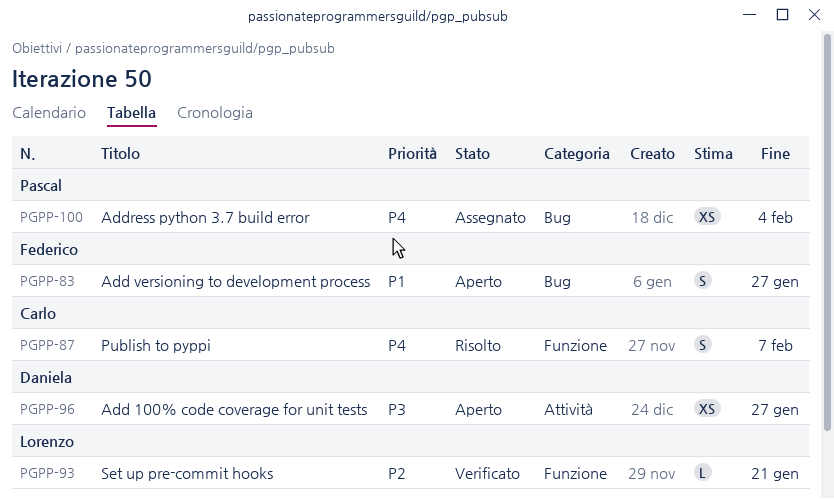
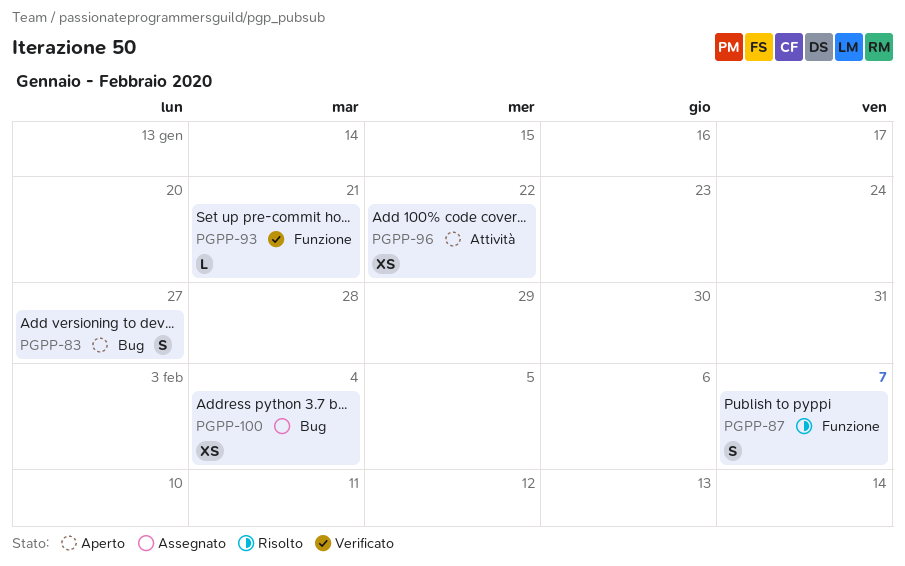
PGPP-96, due: Jan 27 -> Jan 22

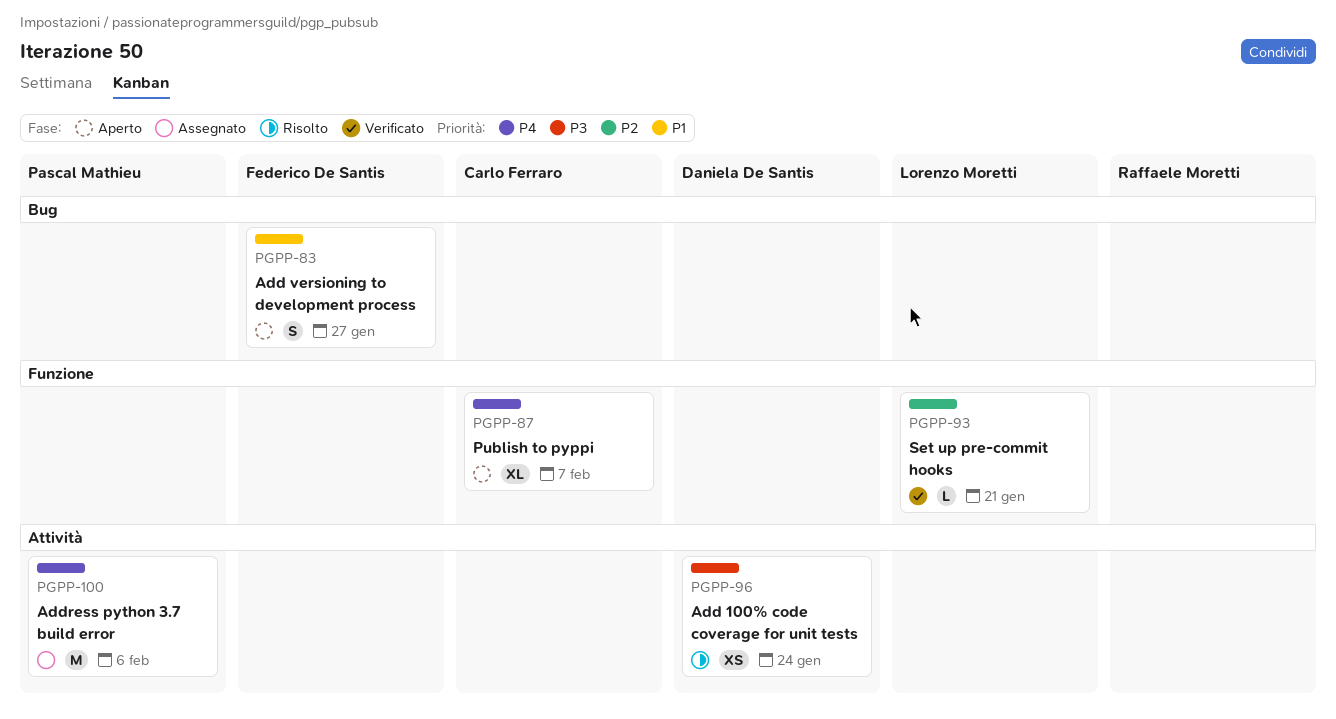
PGPP-87, status: Risolto -> Aperto
PGPP-87, estimate: S -> XL
PGPP-96, status: Aperto -> Risolto
PGPP-96, due: Jan 22 -> Jan 24
PGPP-100, label: Bug -> Attività
PGPP-100, estimate: XS -> M
PGPP-100, due: Feb 4 -> Feb 6

